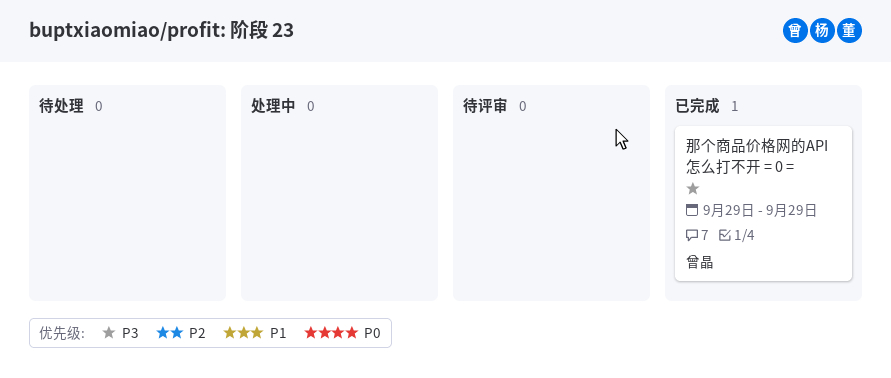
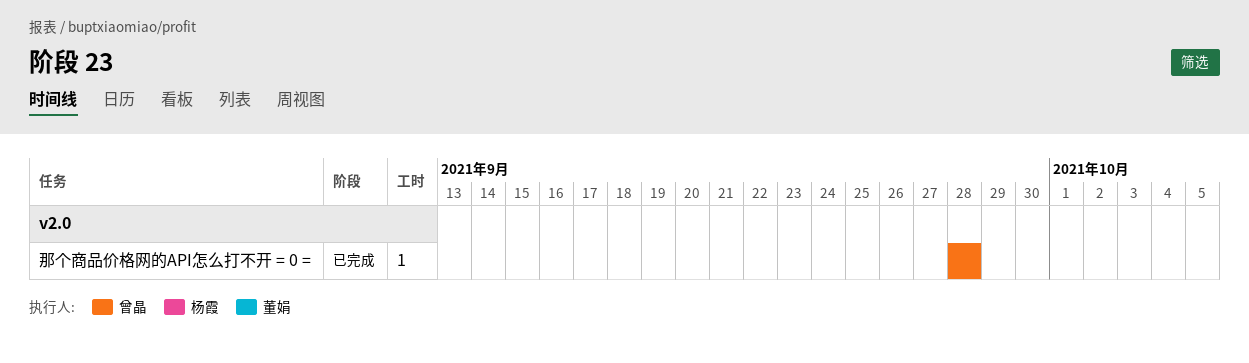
那个商品价格网的API怎么打不开 = 0 =, start: Sep 29 -> Sep 28
那个商品价格网的API怎么打不开 = 0 =, due: Sep 29 -> Sep 28

